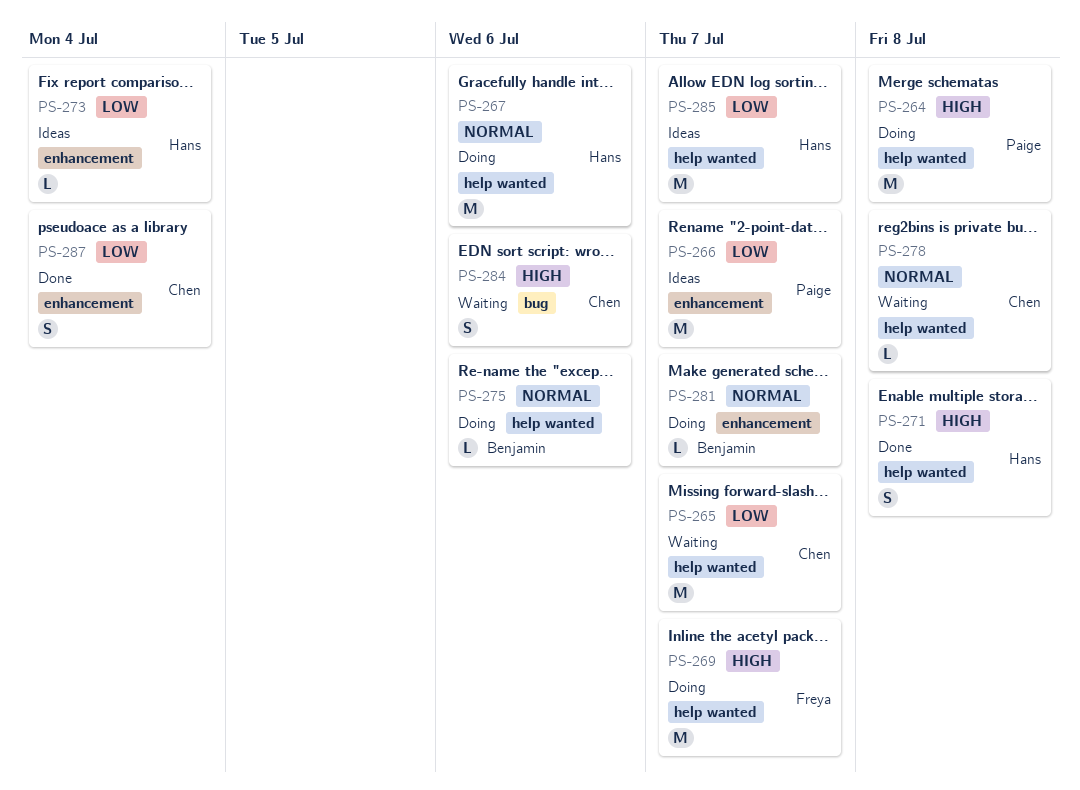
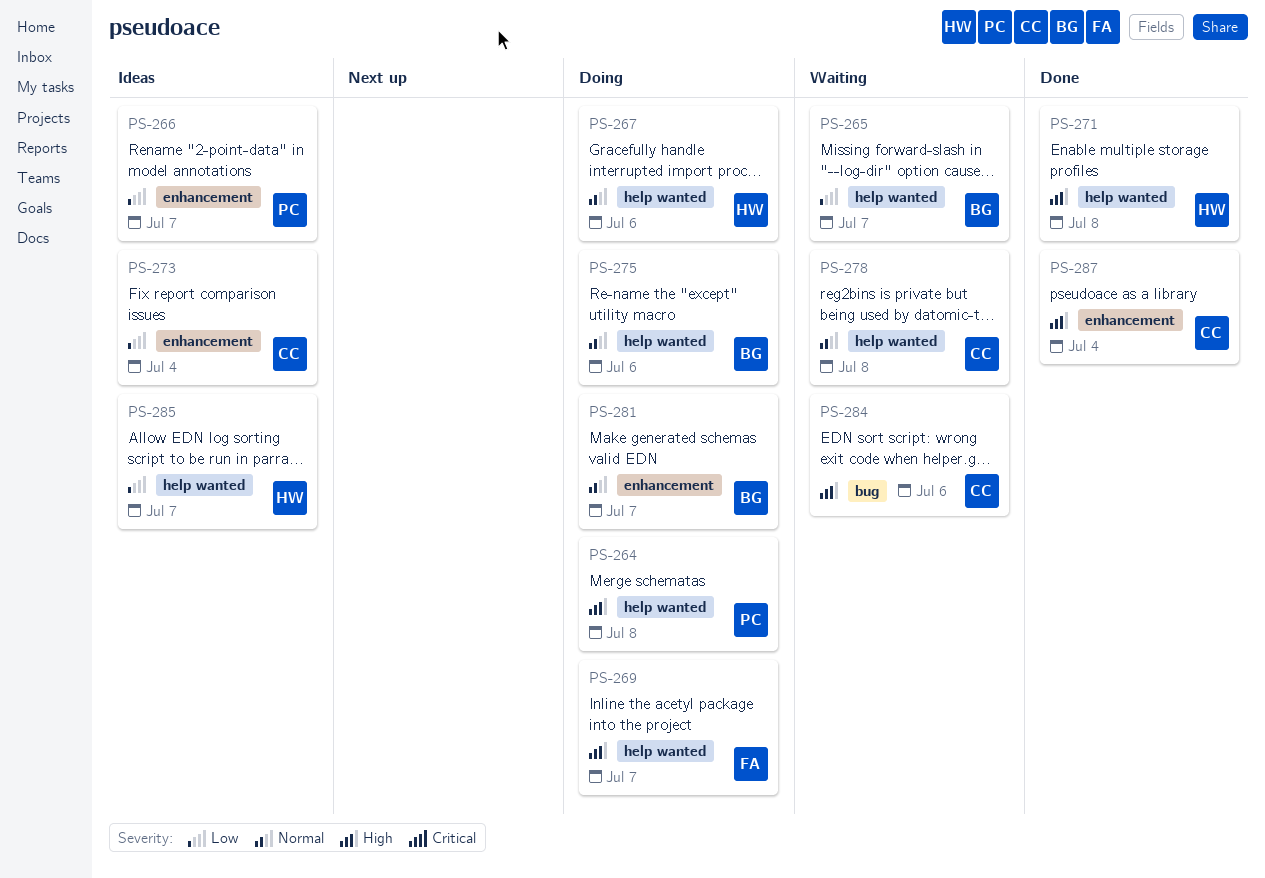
PS-265, owner: Chen -> Benjamin
PS-273, owner: Hans -> Chen
PS-287, priority: Low -> High

